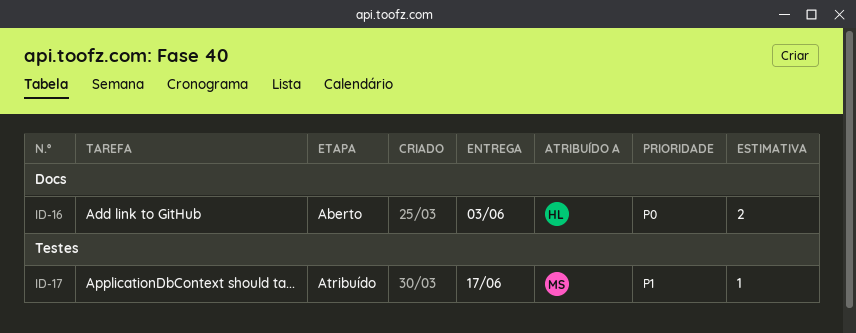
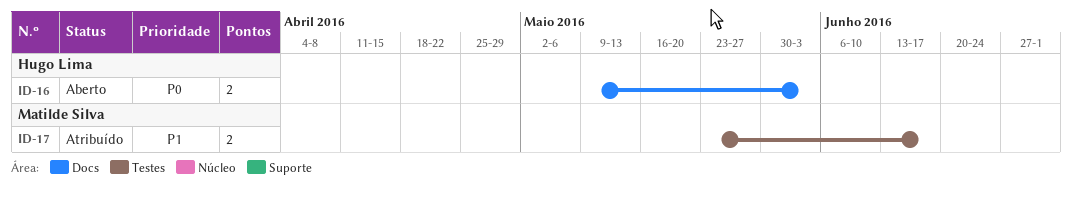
ID-17, estimate: 1 -> 2

